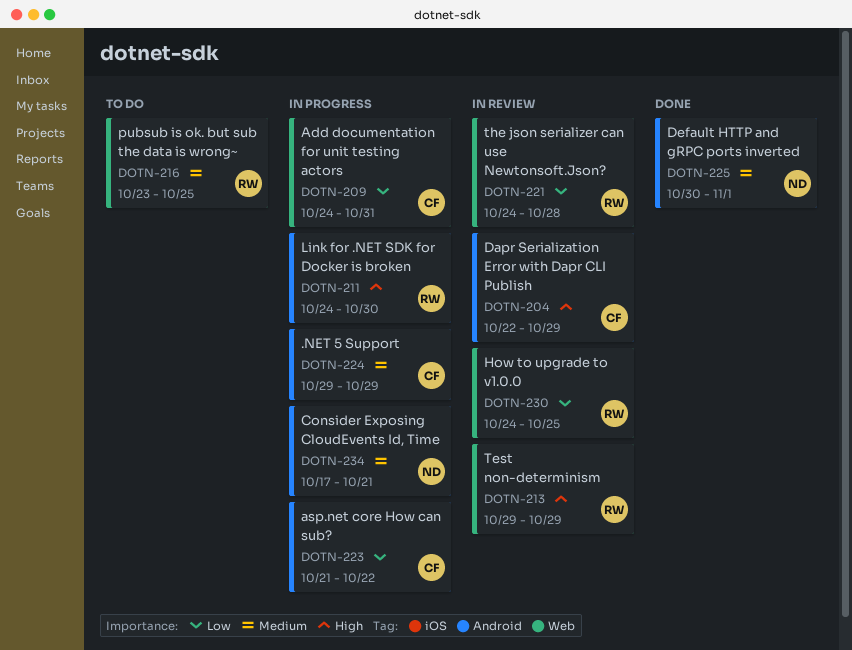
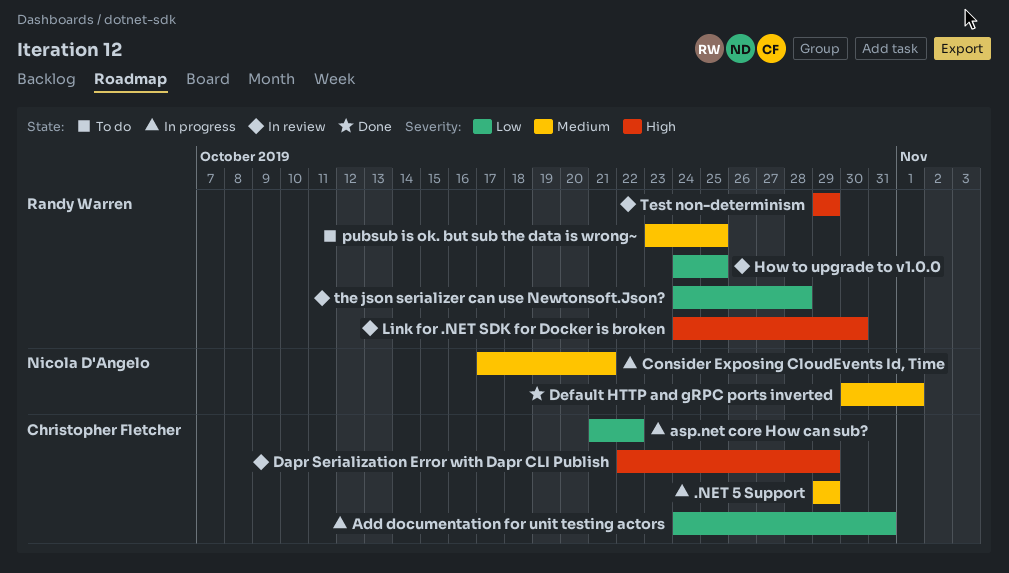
Link for .NET SDK for Docker is broken, status: In progress -> In review

